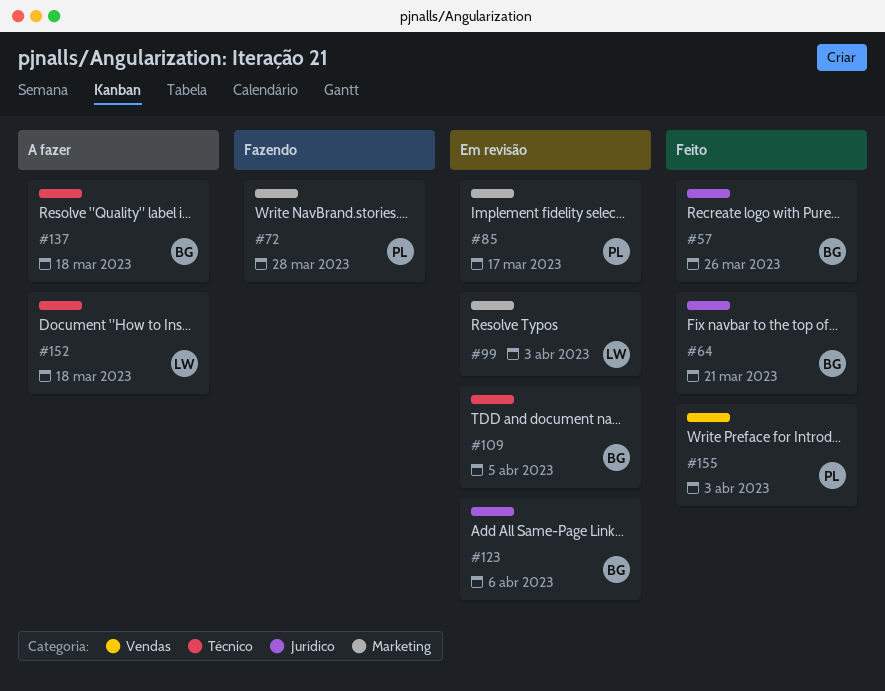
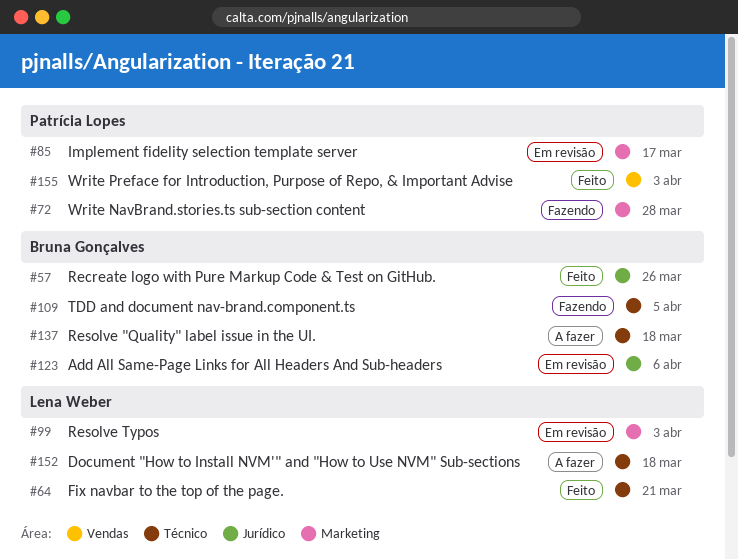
#64, owner: Bruna Gonçalves -> Lena Weber
#64, label: Jurídico -> Técnico
#109, status: Em revisão -> Fazendo

